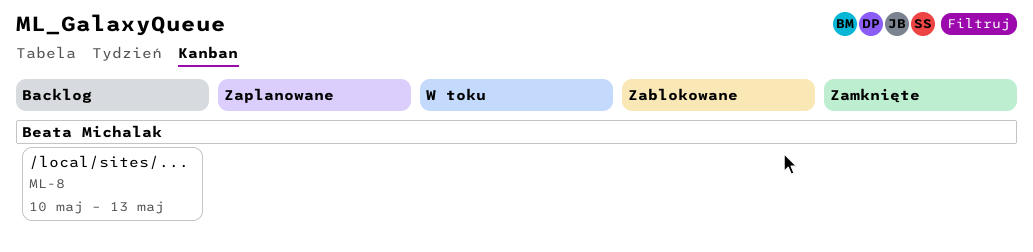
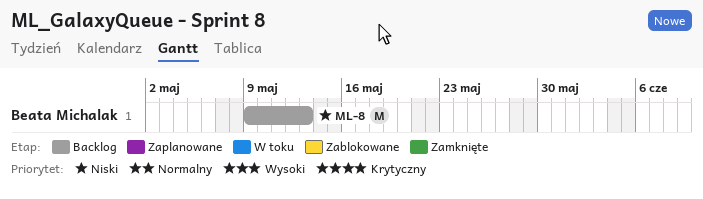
ML-8, start: May 10 -> May 9

